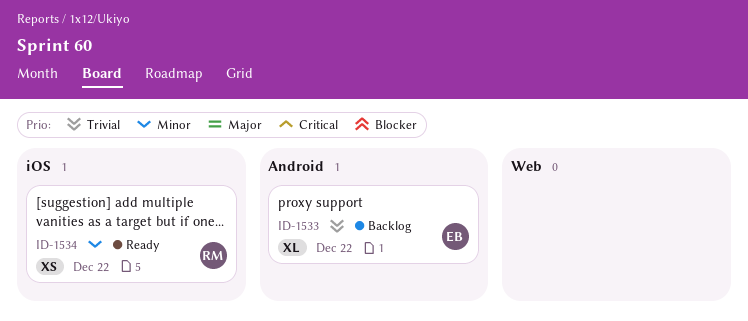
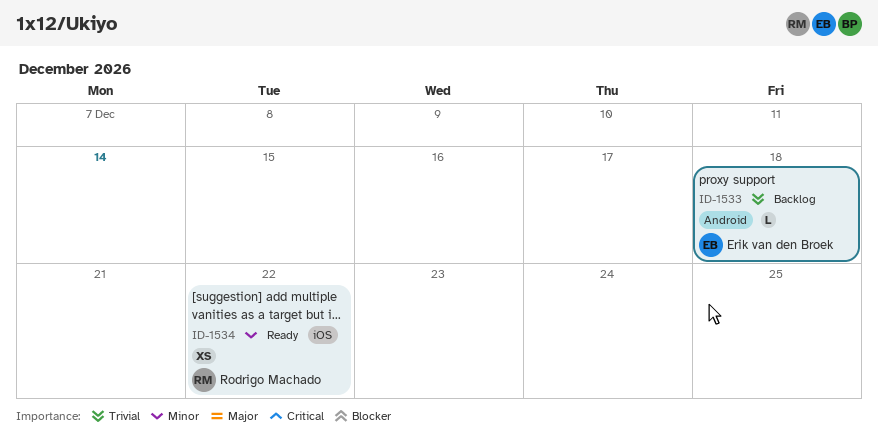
ID-1533, estimate: XL -> L
ID-1533, due: Dec 22 -> Dec 18

